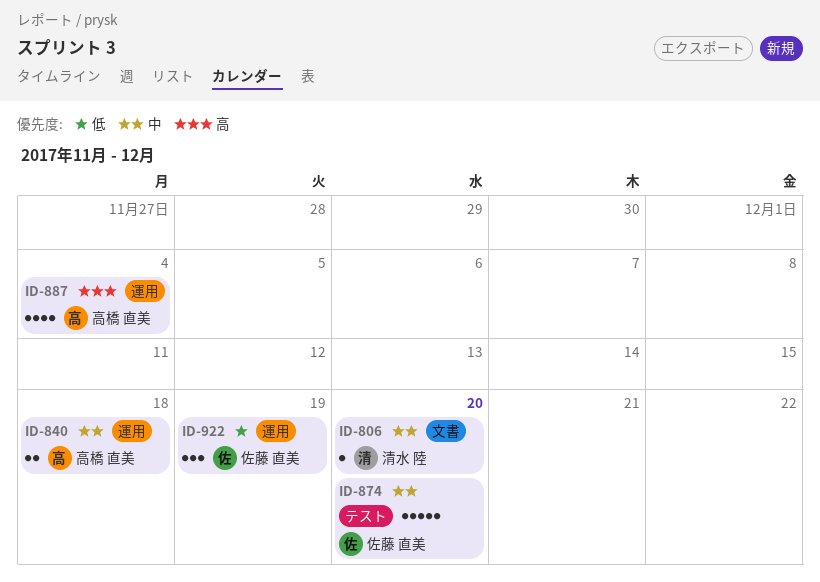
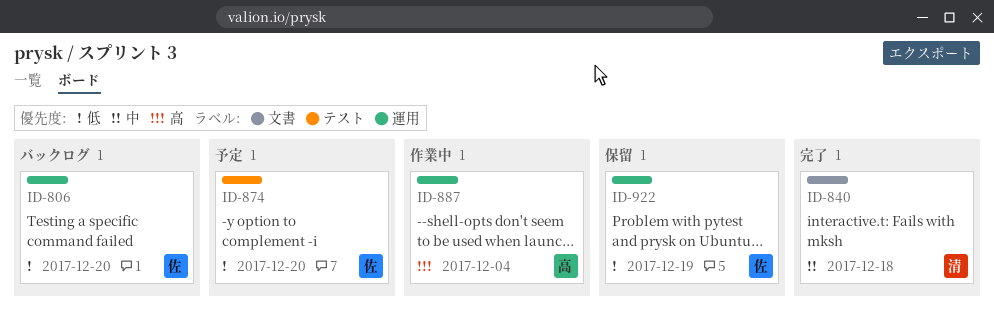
ID-806, owner: 清水 陸 -> 佐藤 直美
ID-806, priority: 中 -> 低
ID-806, label: 文書 -> 運用
ID-840, owner: 高橋 直美 -> 清水 陸
ID-840, label: 運用 -> 文書
ID-874, priority: 中 -> 低

